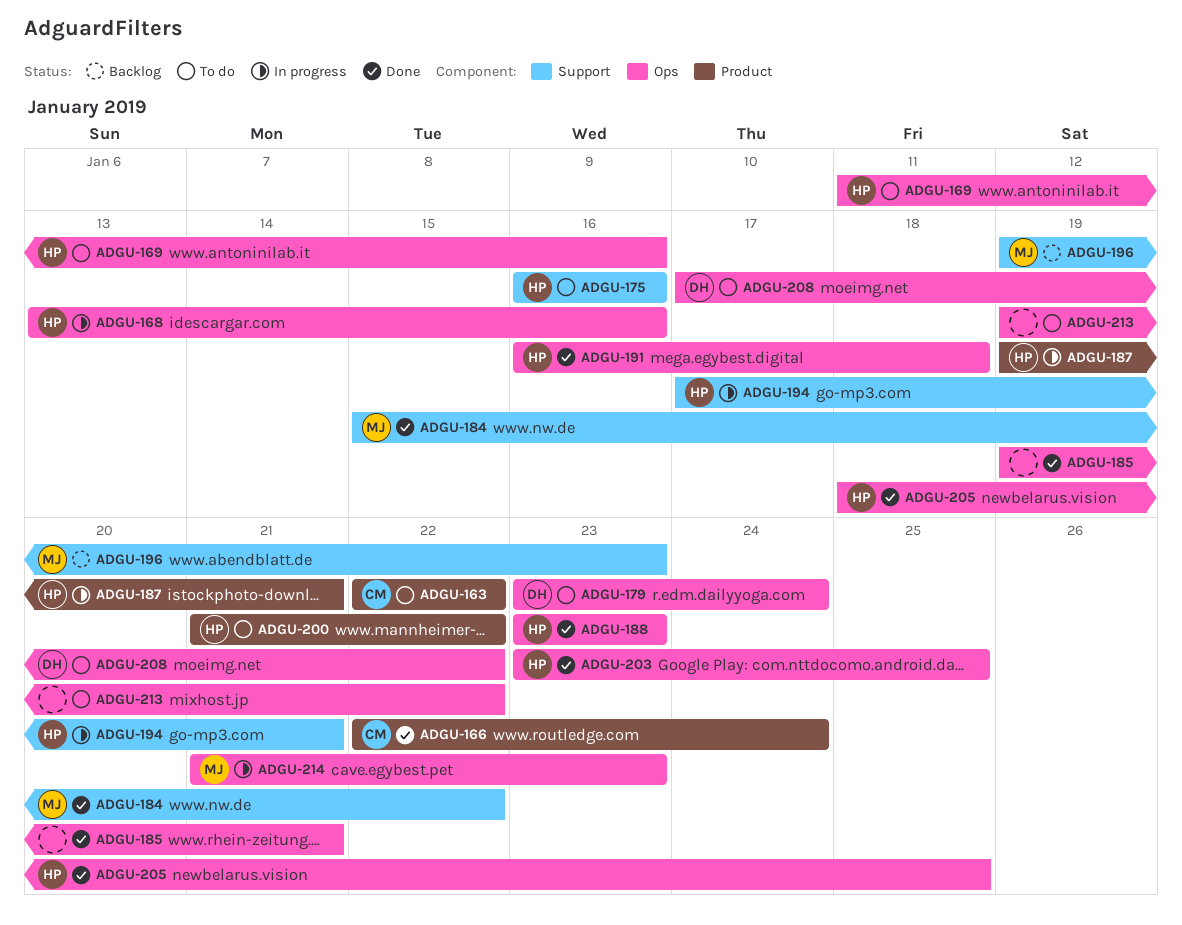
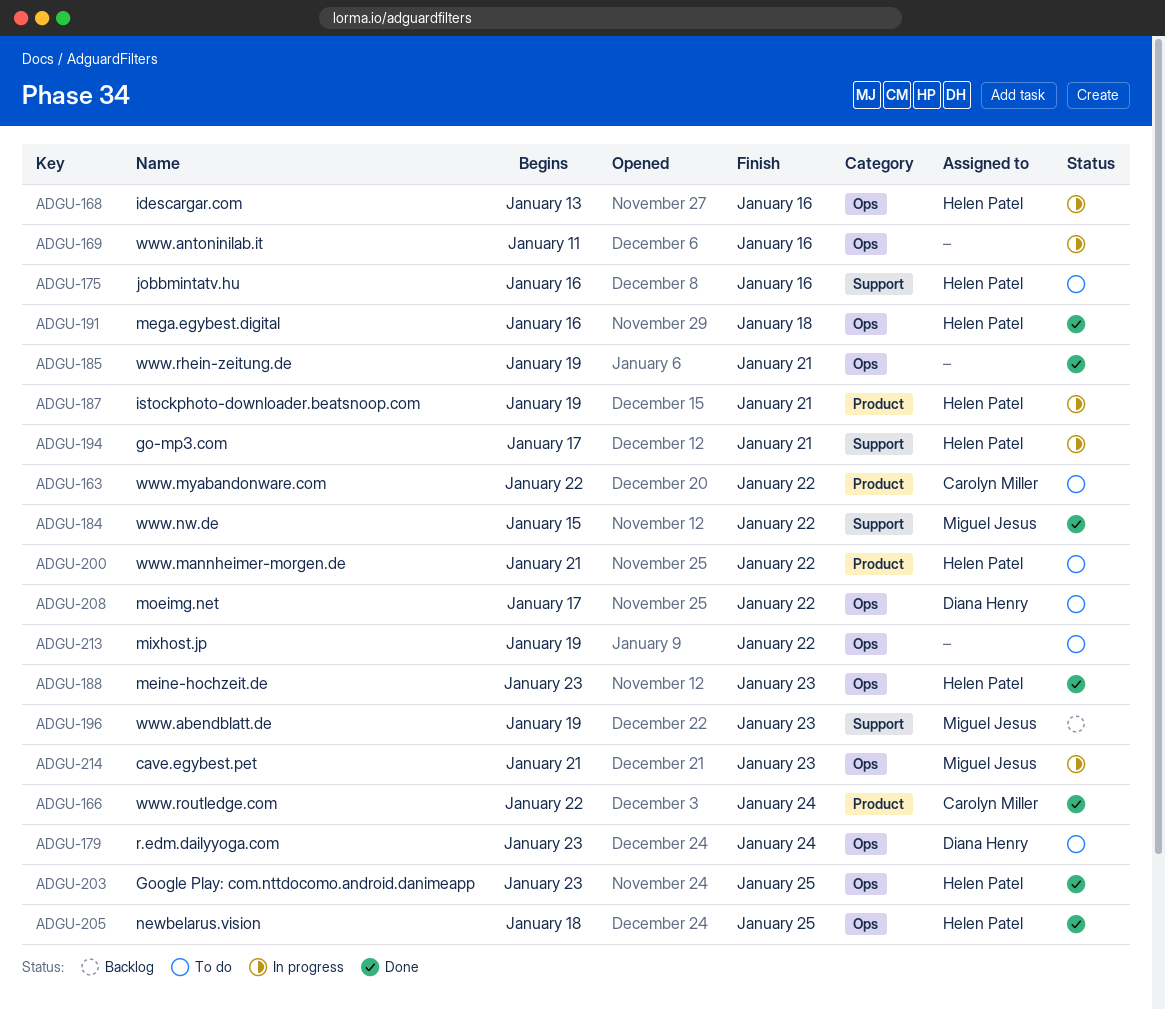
ADGU-169, status: To do -> In progress
ADGU-169, owner: Helen Patel -> none

